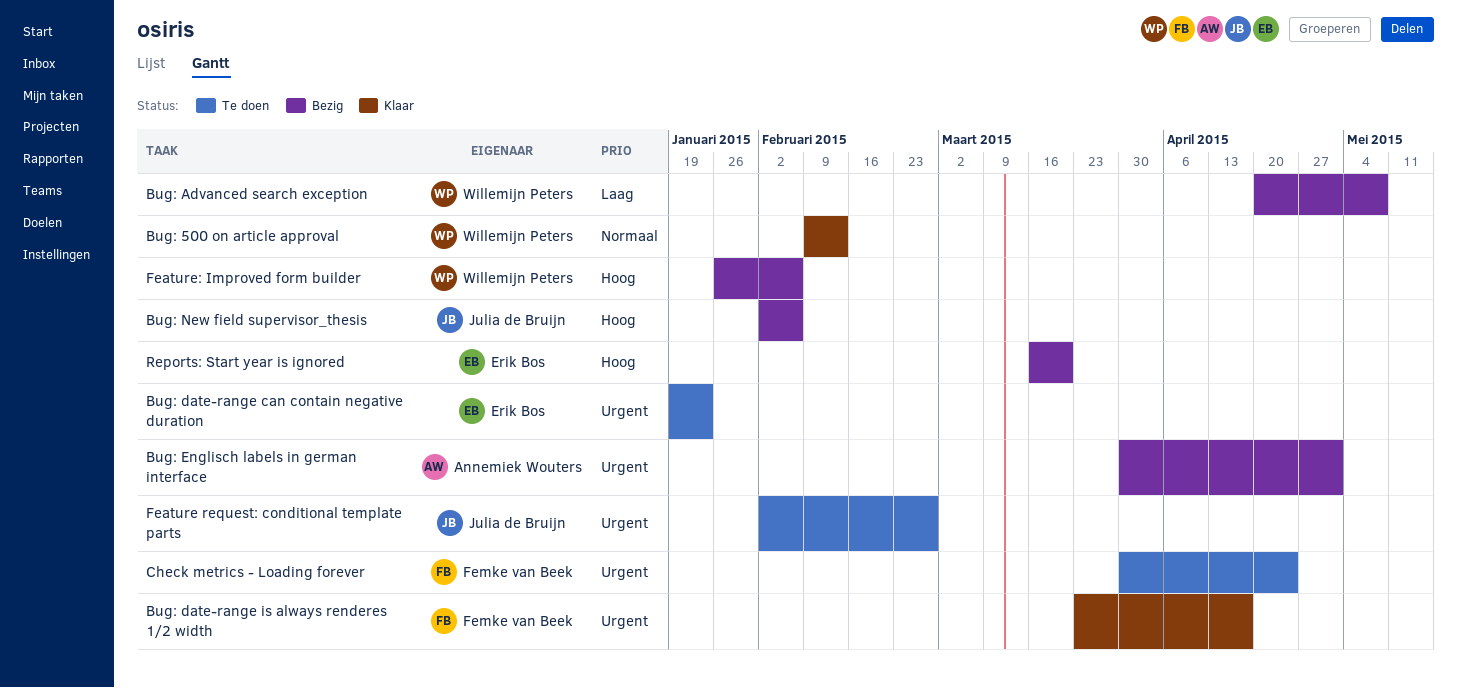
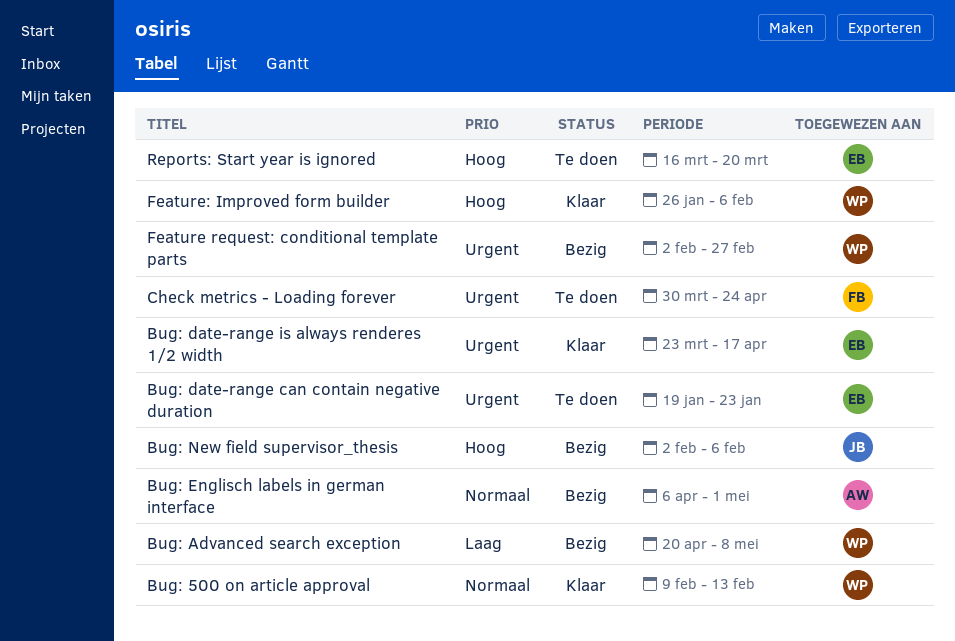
Bug: date-range is always renderes 1/2 width, owner: Femke van Beek -> Erik Bos
Bug: Englisch labels in german interface, priority: Urgent -> Normaal
Bug: Englisch labels in german interface, start: Mar 30 -> Apr 6
Feature request: conditional template parts, status: Te doen -> Bezig
Feature request: conditional template parts, owner: Julia de Bruijn -> Willemijn Peters
Feature: Improved form builder, status: Bezig -> Klaar
Reports: Start year is ignored, status: Bezig -> Te doen

